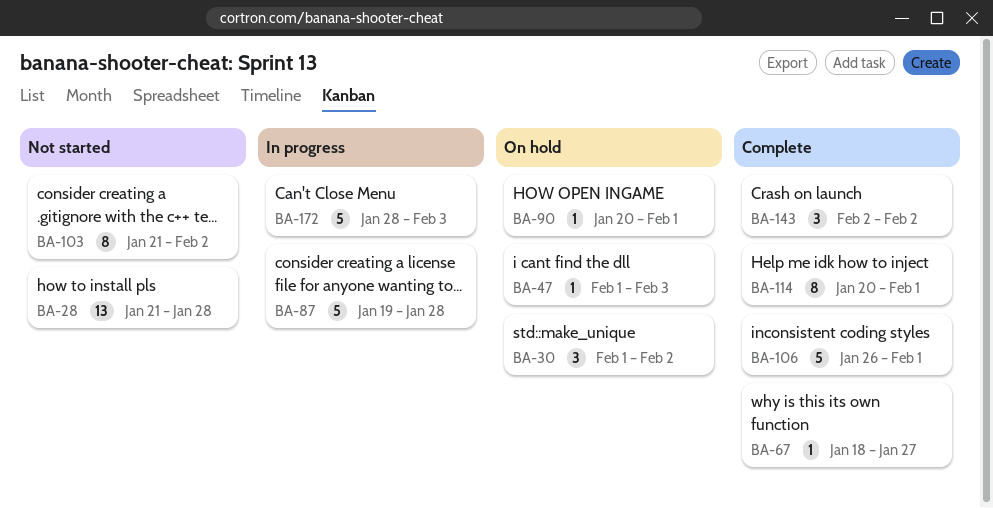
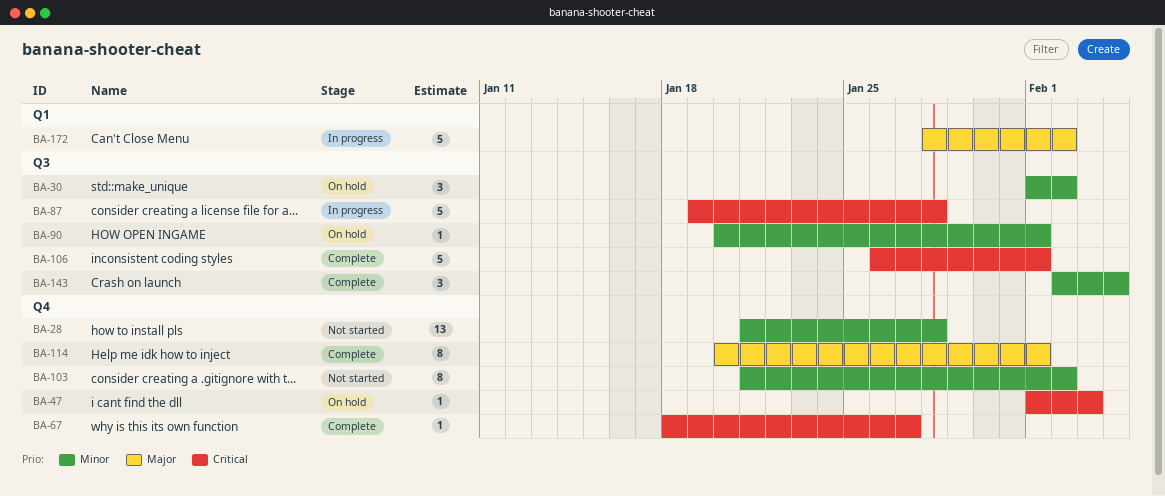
BA-143, due: Feb 2 -> Feb 4
BA-172, due: Feb 3 -> Feb 2

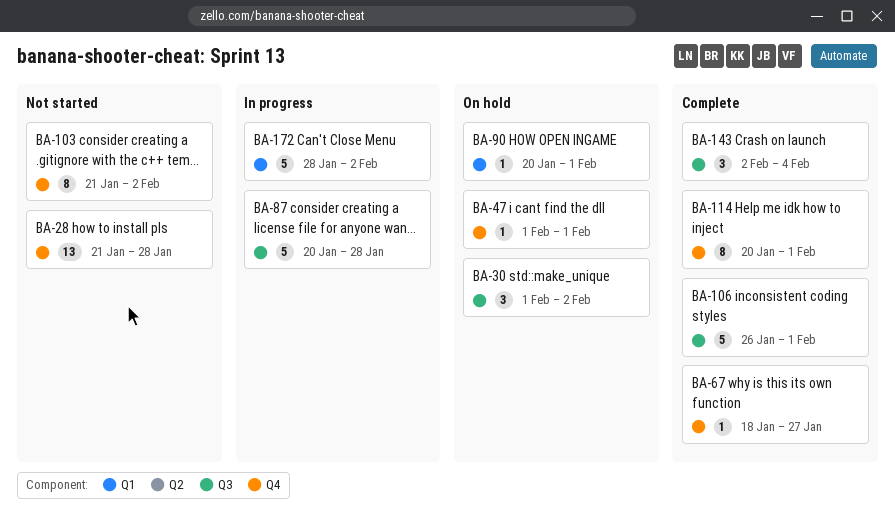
BA-47, due: Feb 3 -> Feb 1
BA-87, start: Jan 19 -> Jan 20
BA-90, label: Q3 -> Q1

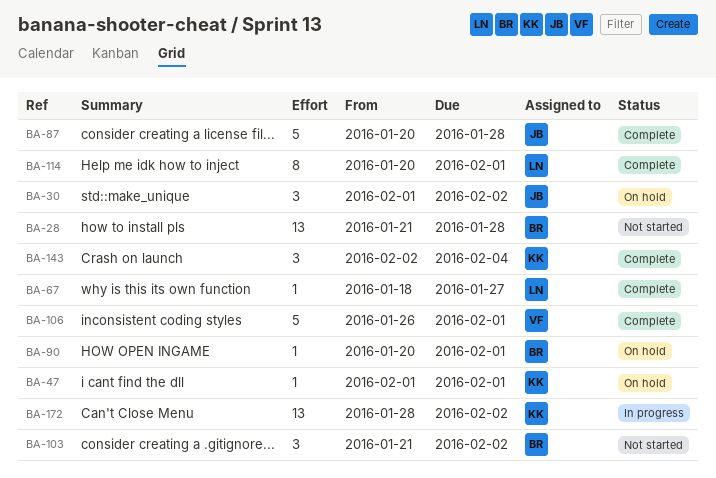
BA-87, status: In progress -> Complete
BA-103, estimate: 8 -> 3
BA-172, estimate: 5 -> 13

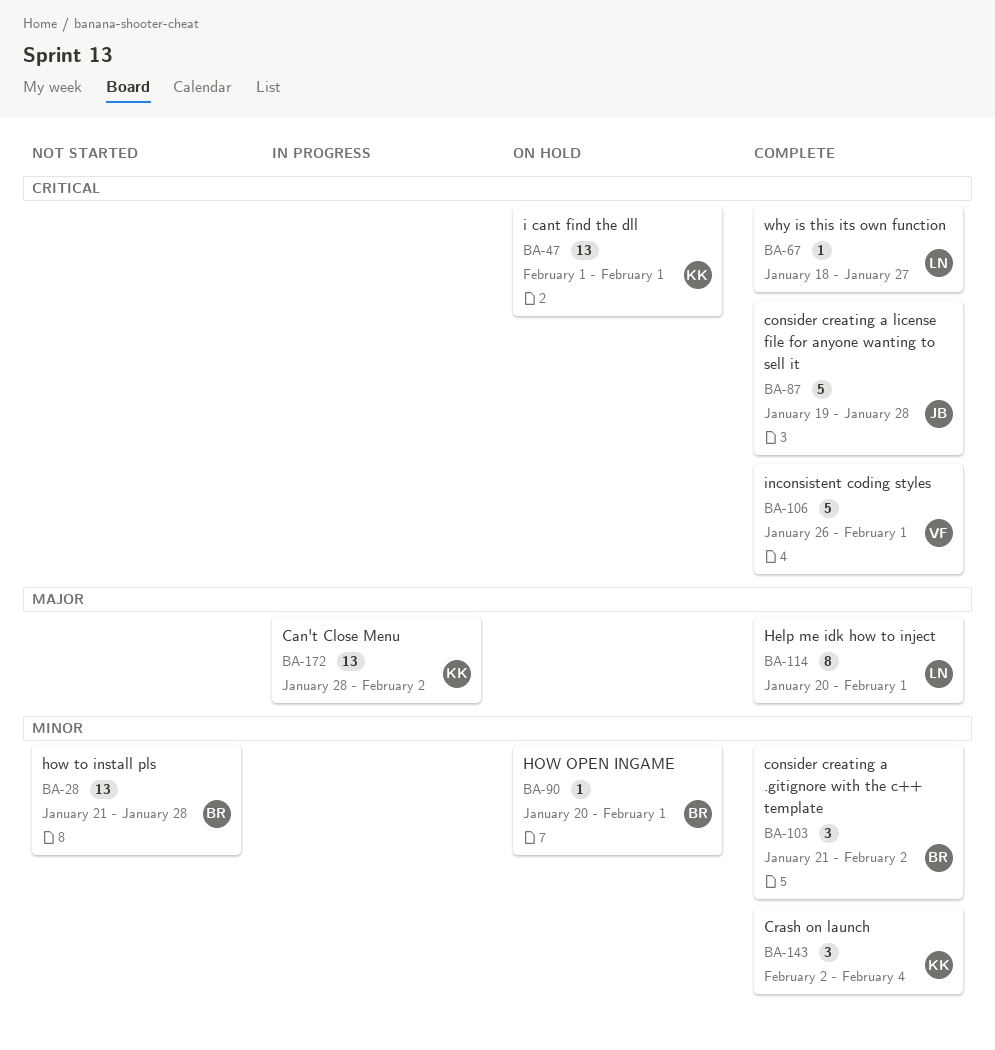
BA-30: present -> none
BA-47, estimate: 1 -> 13
BA-87, start: Jan 20 -> Jan 19
BA-103, status: Not started -> Complete

